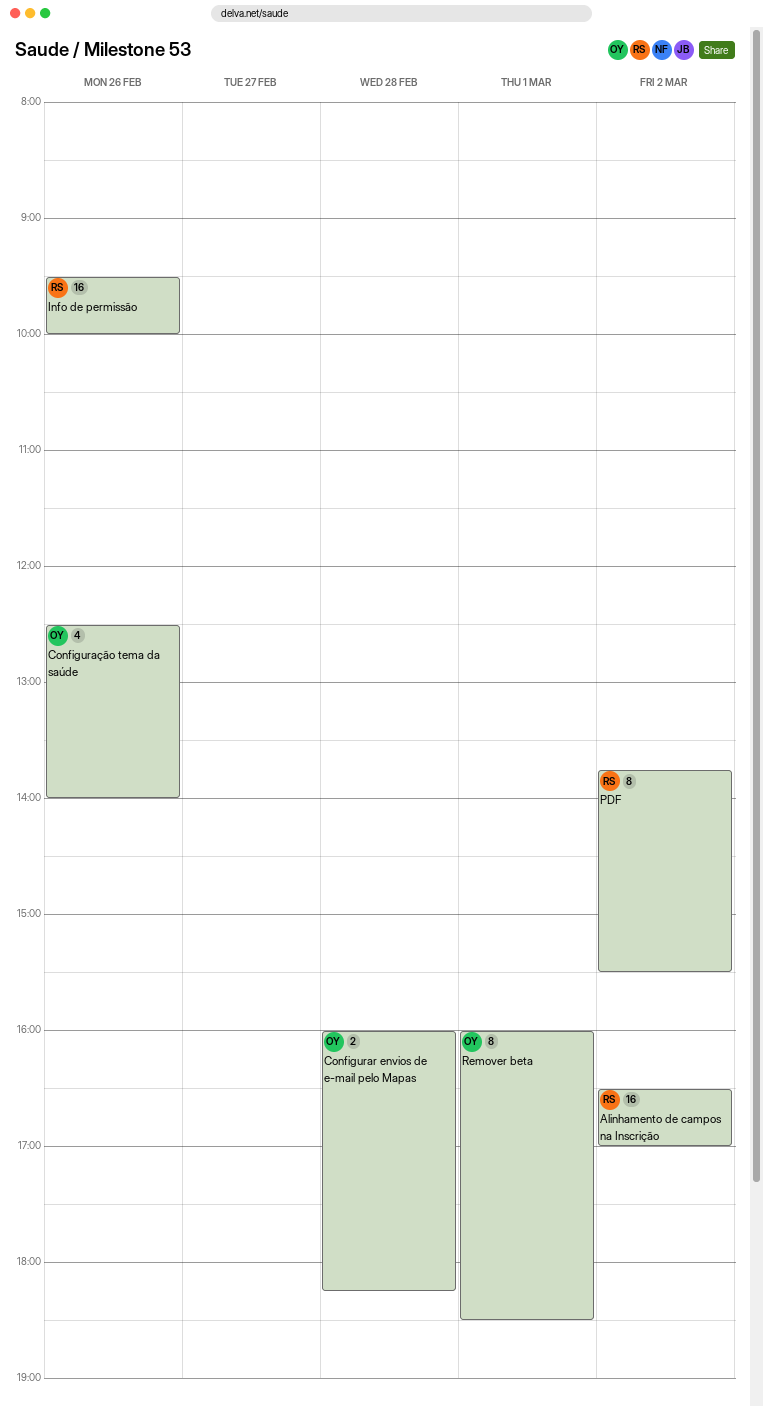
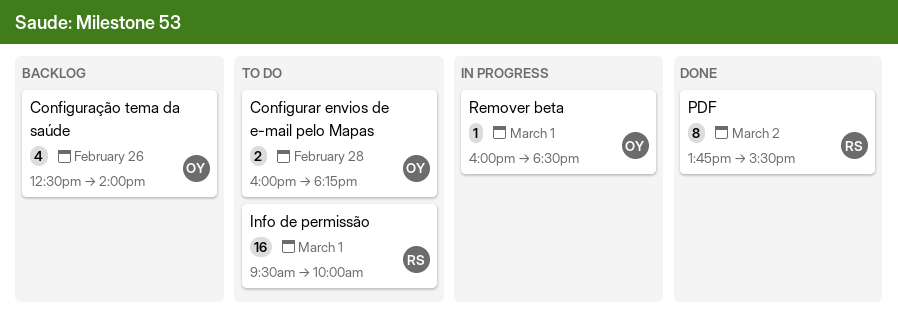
Alinhamento de campos na Inscrição: present -> none
Info de permissão, day: Feb 26 -> Mar 1
Remover beta, estimate: 8 -> 1

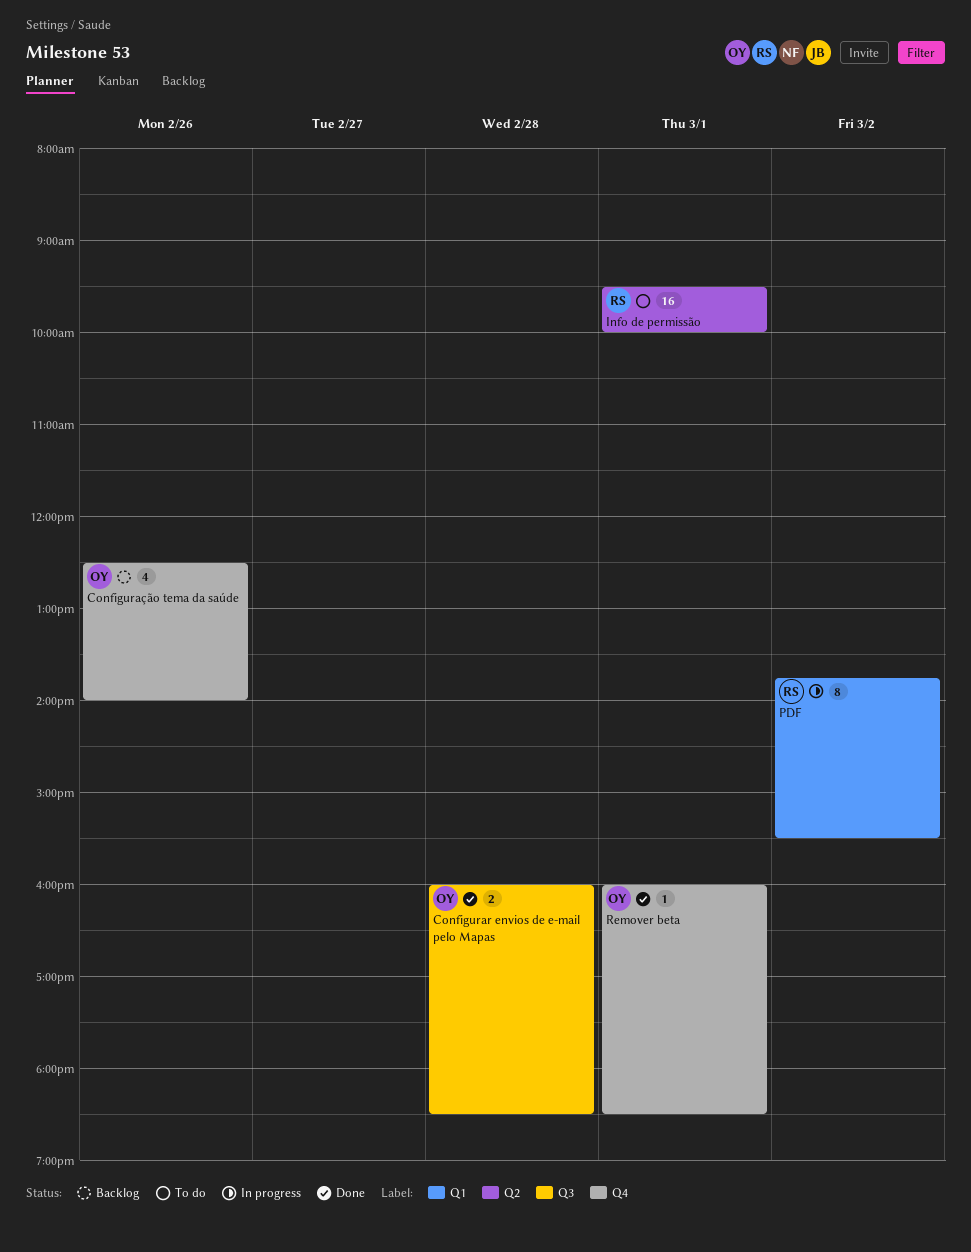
Configurar envios de e-mail pelo Mapas, status: To do -> Done
Configurar envios de e-mail pelo Mapas, ends: 18:15 -> 18:30
PDF, status: Done -> In progress
Remover beta, status: In progress -> Done

